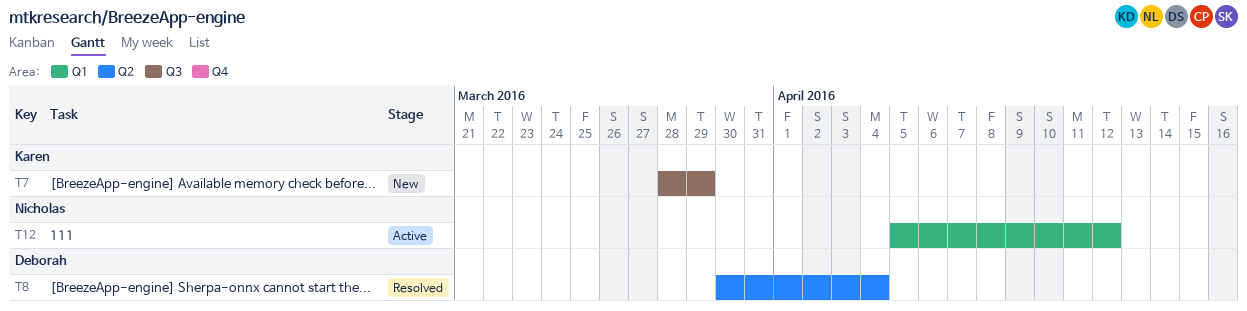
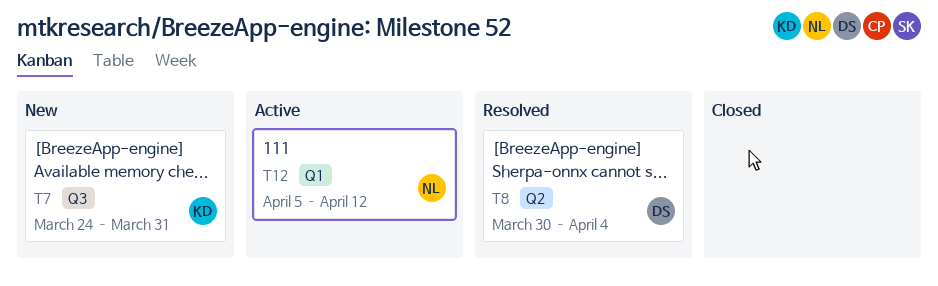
T7, start: Mar 28 -> Mar 24
T7, due: Mar 29 -> Mar 31

